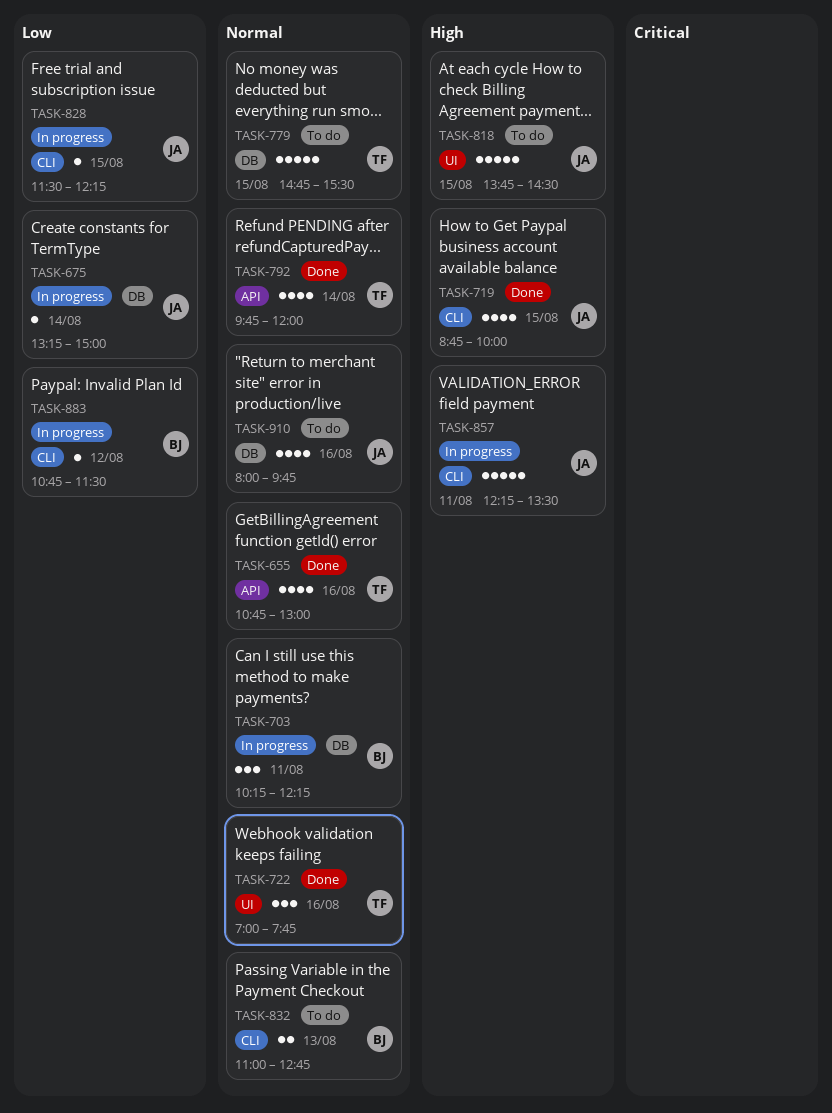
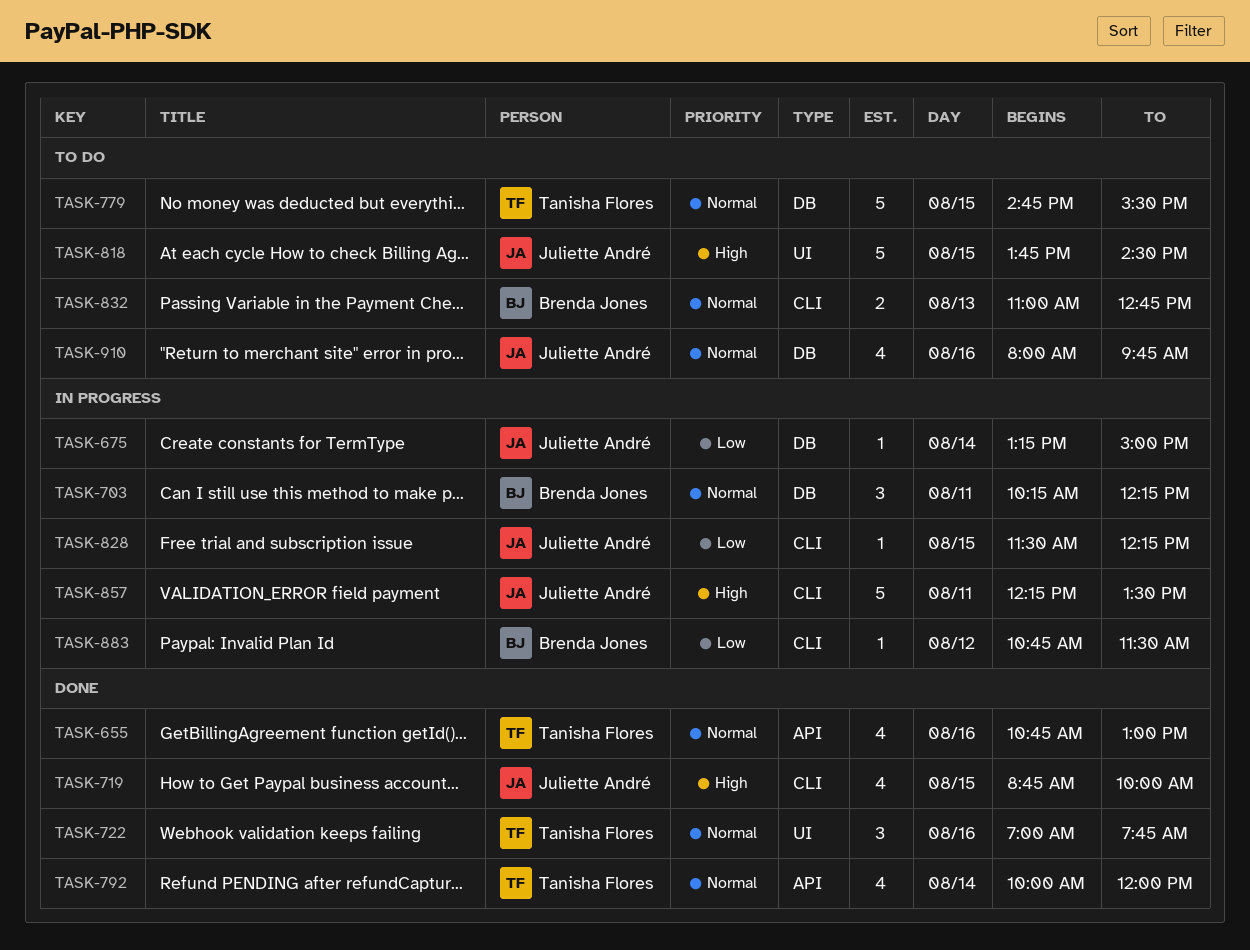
TASK-792, begins: 09:45 -> 10:00

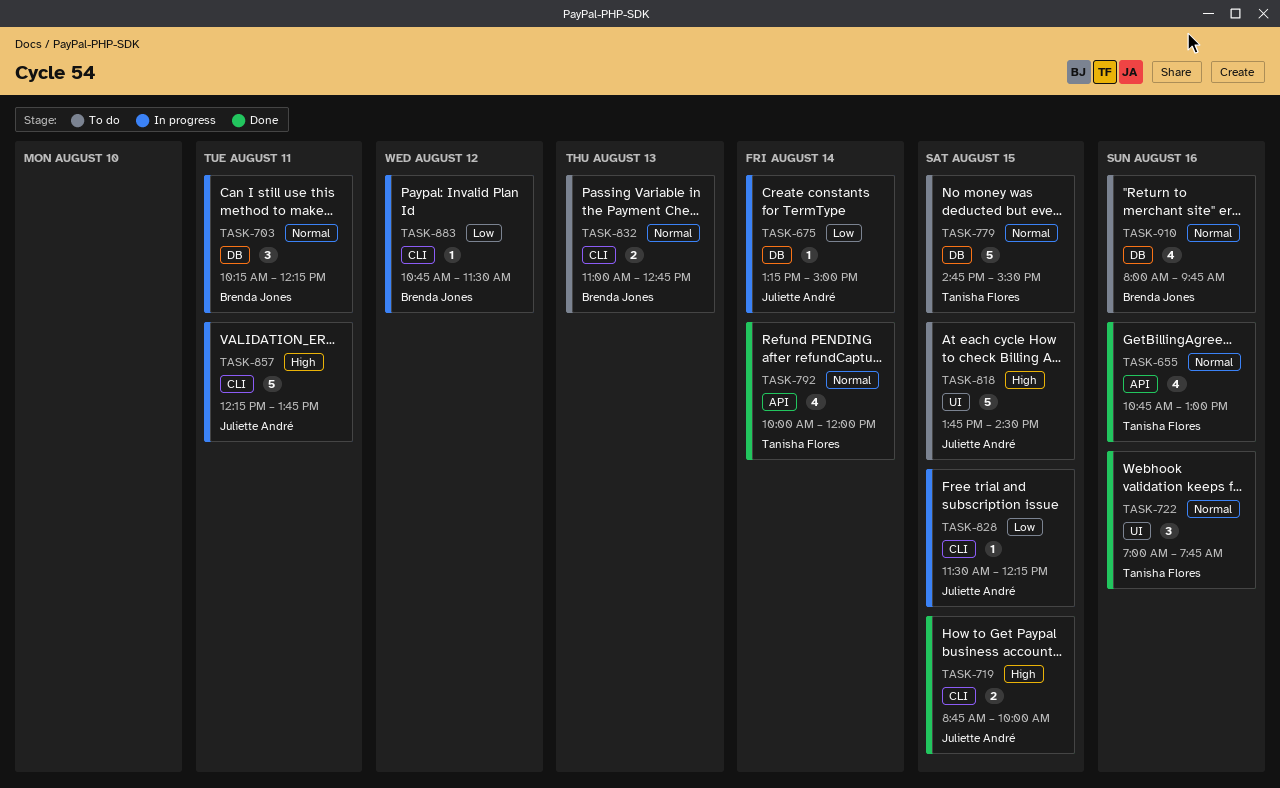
TASK-719, estimate: 4 -> 2
TASK-857, ends: 13:30 -> 13:45
TASK-910, owner: Juliette André -> Brenda Jones

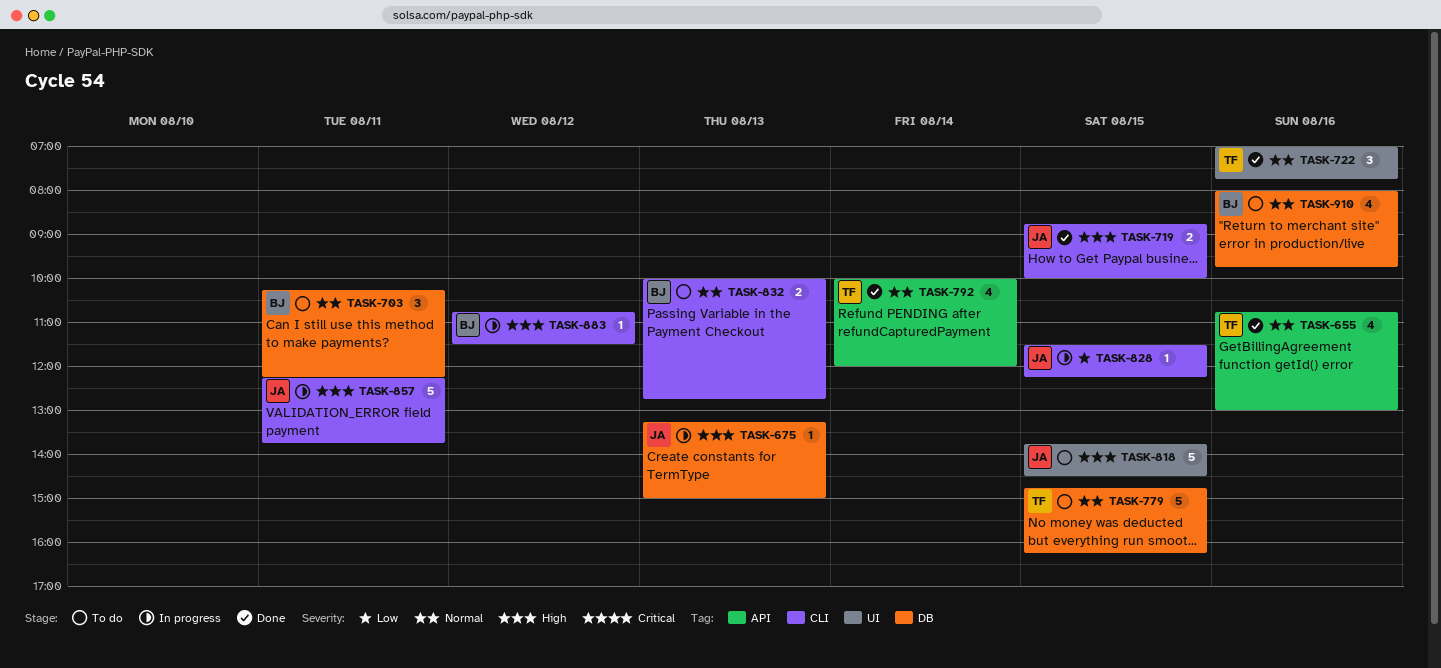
TASK-675, priority: Low -> High
TASK-675, day: Aug 14 -> Aug 13
TASK-703, status: In progress -> To do
TASK-779, ends: 15:30 -> 16:15
TASK-832, begins: 11:00 -> 10:00
TASK-883, priority: Low -> High

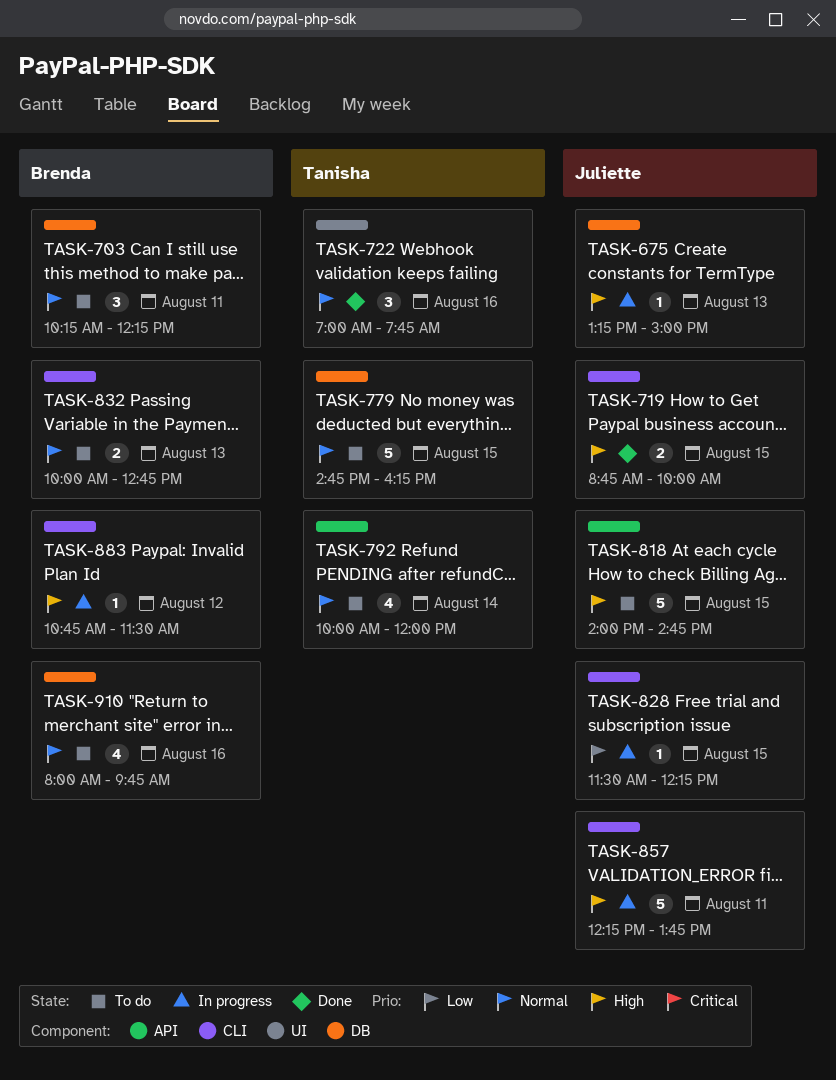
TASK-655: present -> none
TASK-792, status: Done -> To do
TASK-818, label: UI -> API
TASK-818, begins: 13:45 -> 14:00
TASK-818, ends: 14:30 -> 14:45

